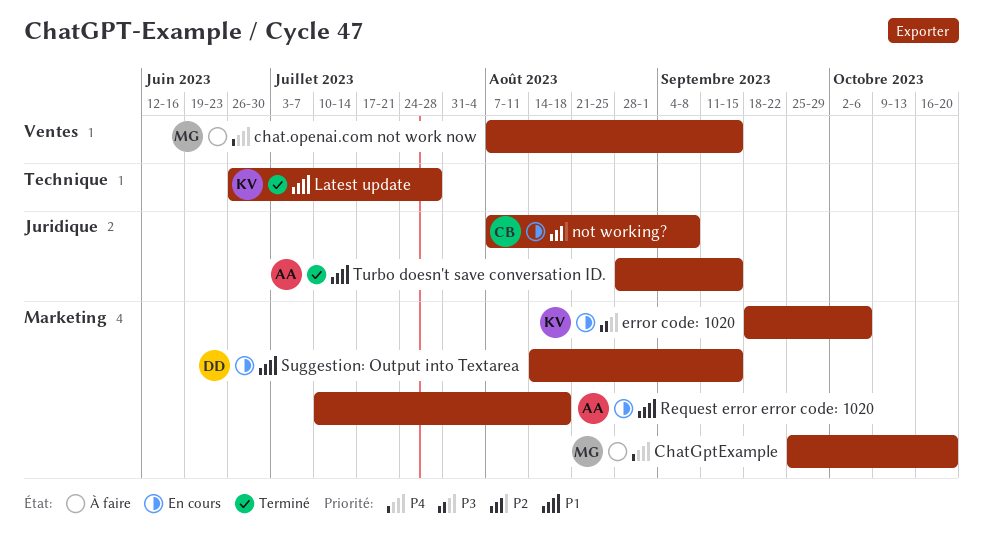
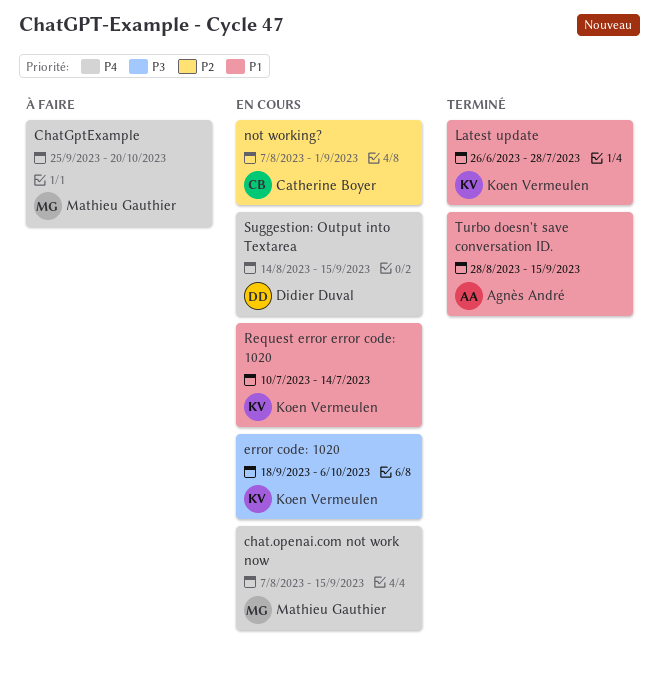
chat.openai.com not work now, status: À faire -> En cours
not working?, due: Sep 8 -> Sep 1
Request error error code: 1020, owner: Agnès André -> Koen Vermeulen
Request error error code: 1020, due: Aug 18 -> Jul 14
Suggestion: Output into Textarea, priority: P1 -> P4

